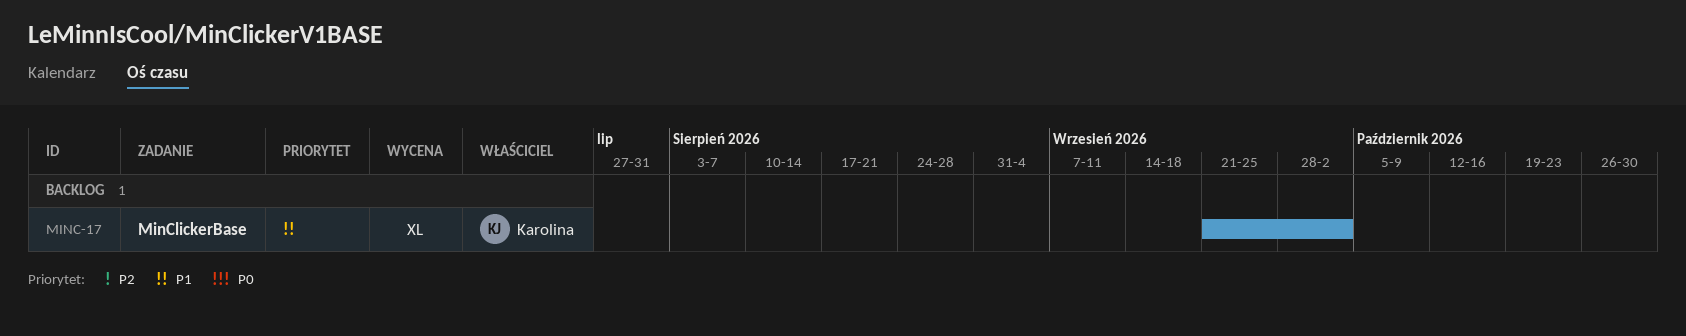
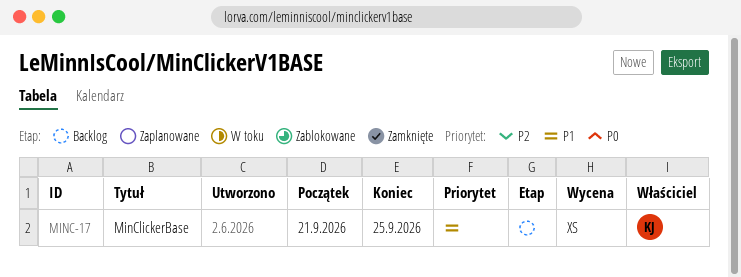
MINC-17, estimate: XL -> XS
MINC-17, due: Oct 2 -> Sep 25

